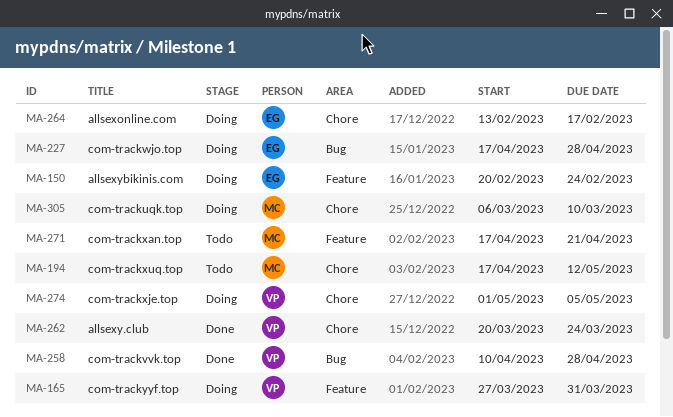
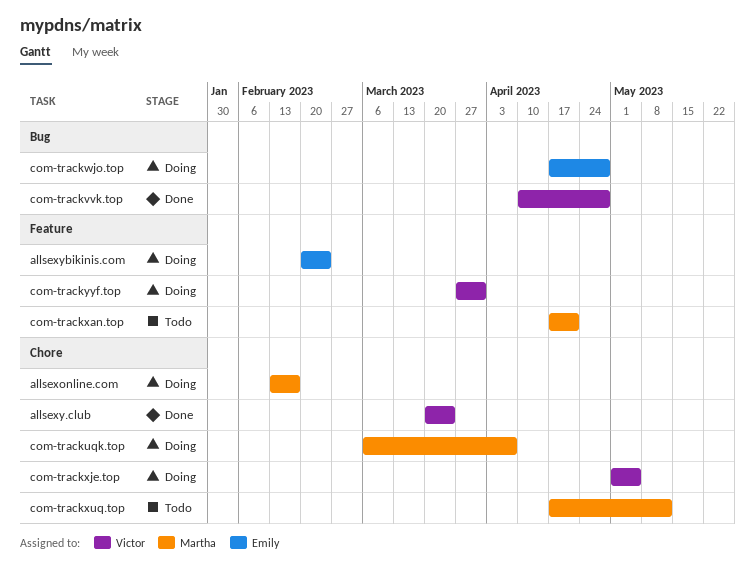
allsexonline.com, owner: Emily -> Martha
com-trackuqk.top, due: Mar 10 -> Apr 7

